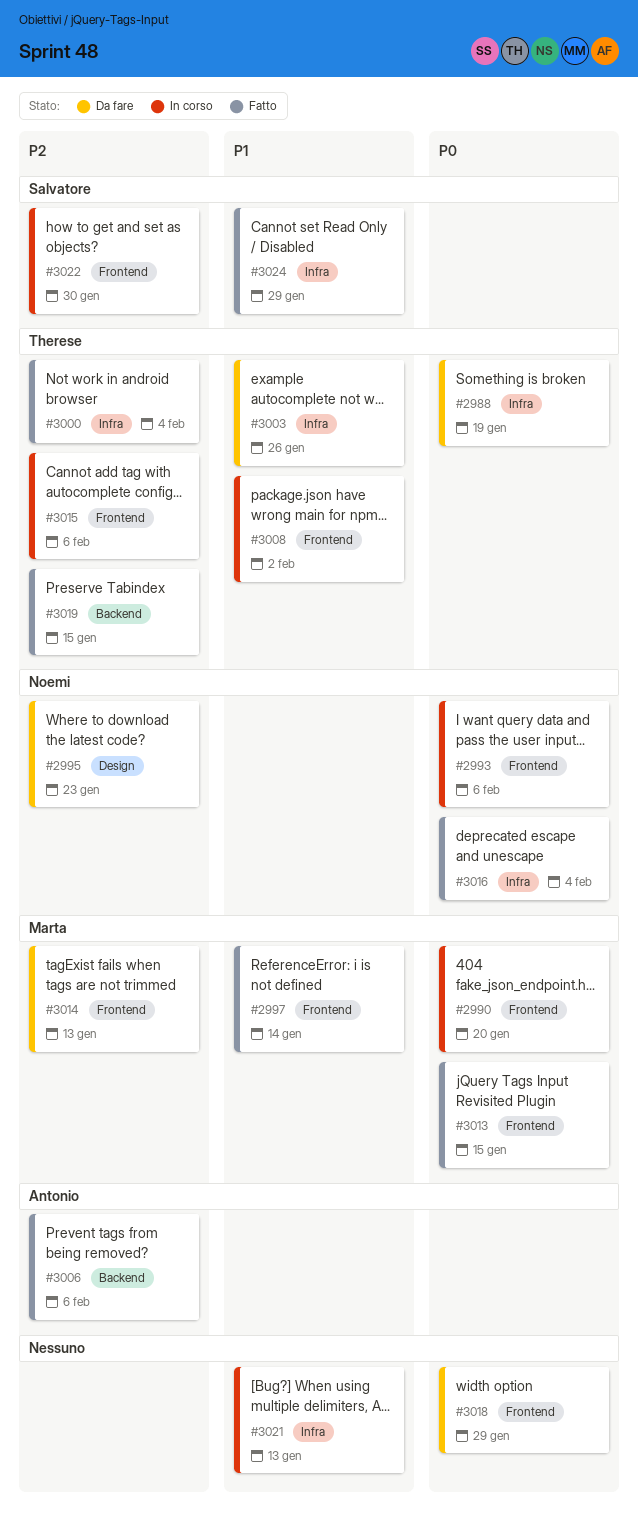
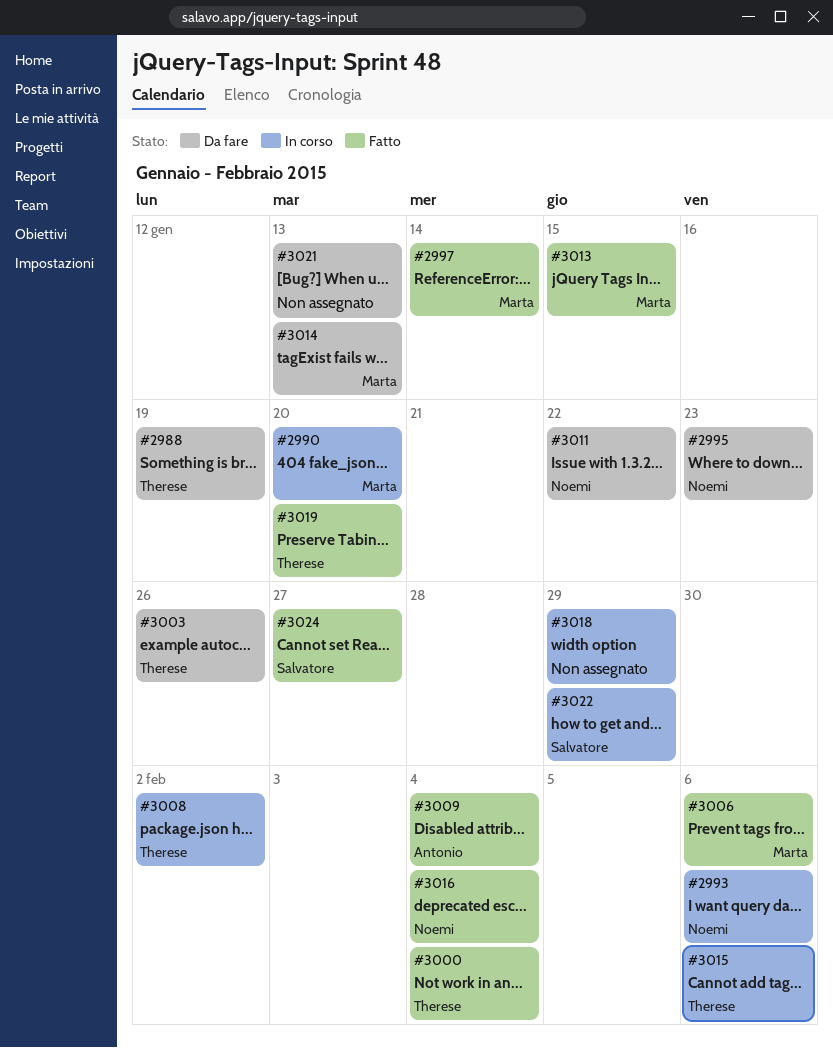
#3006, owner: Antonio -> Marta
#3009: none -> present
#3011: none -> present
#3018, status: Da fare -> In corso
#3019, due: Jan 15 -> Jan 20
#3021, status: In corso -> Da fare
#3022, due: Jan 30 -> Jan 29
#3024, due: Jan 29 -> Jan 27

